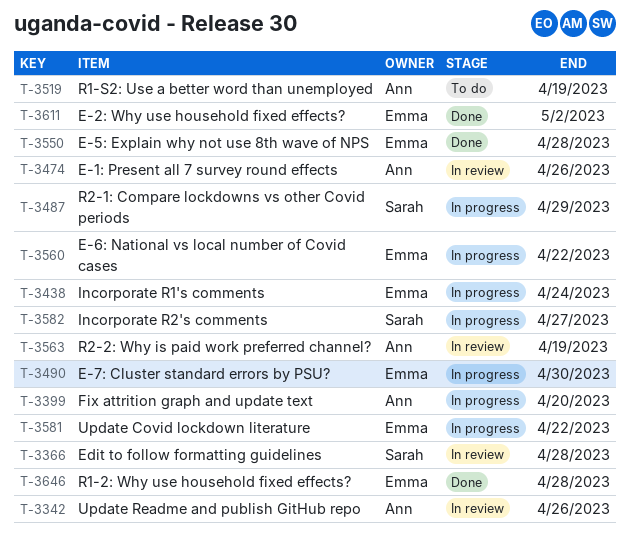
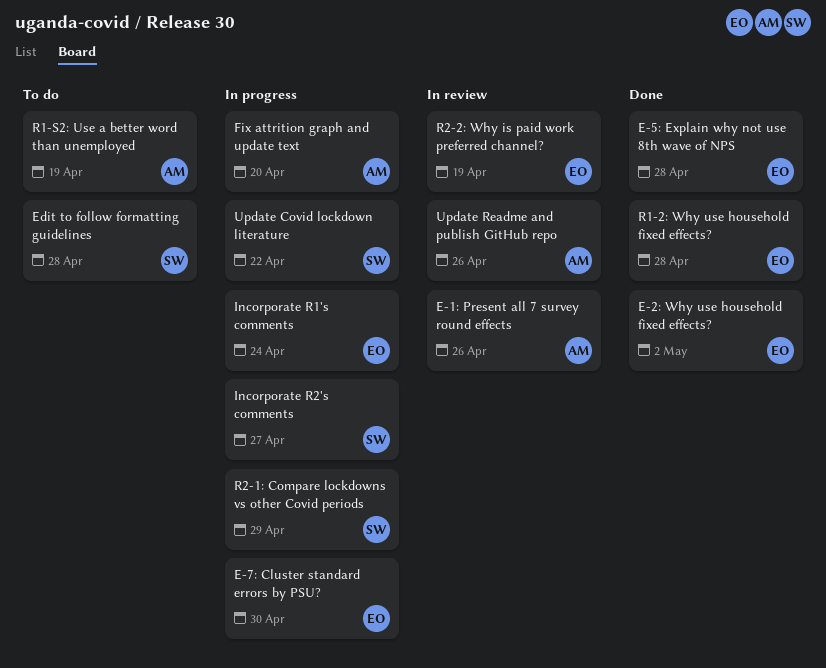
E-6: National vs local number of Covid cases: present -> none
Edit to follow formatting guidelines, status: In review -> To do
R2-2: Why is paid work preferred channel?, owner: Ann -> Emma
Update Covid lockdown literature, owner: Emma -> Sarah

